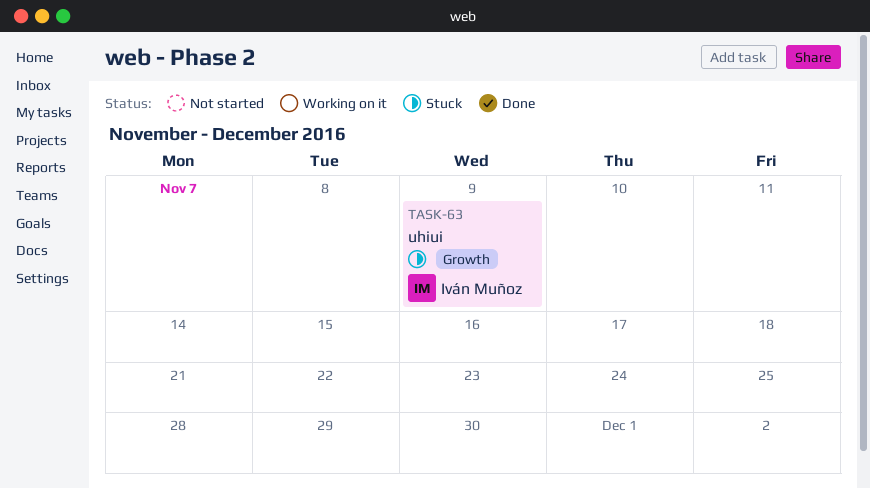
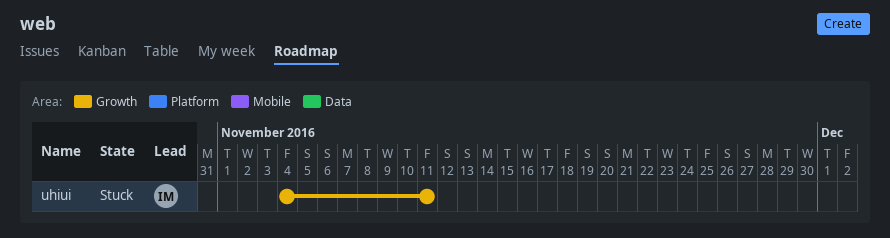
uhiui, due: Nov 9 -> Nov 11

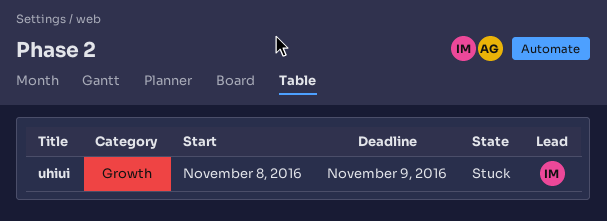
uhiui, start: Nov 4 -> Nov 8
uhiui, due: Nov 11 -> Nov 9

